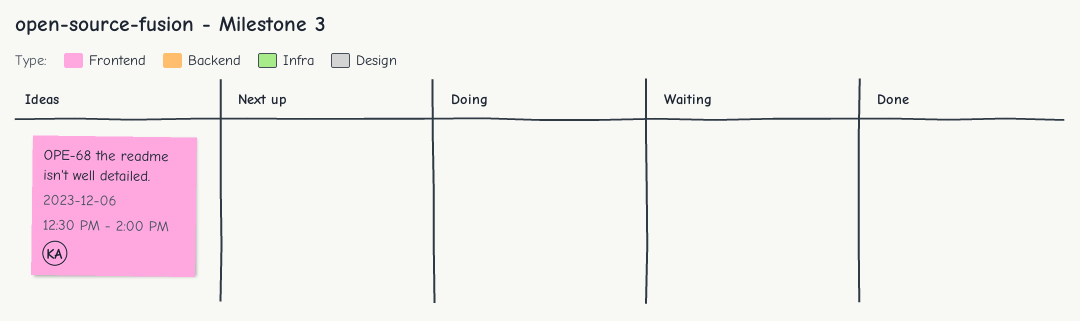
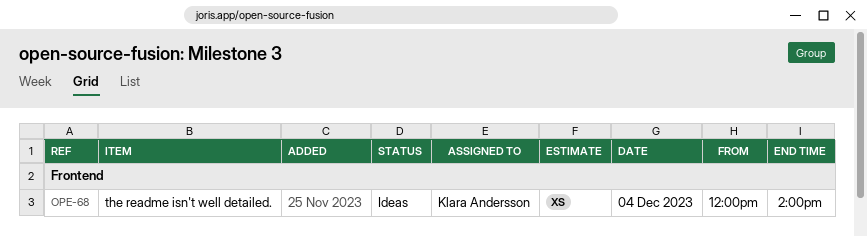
OPE-68, day: Dec 6 -> Dec 4
OPE-68, begins: 12:30 -> 12:00

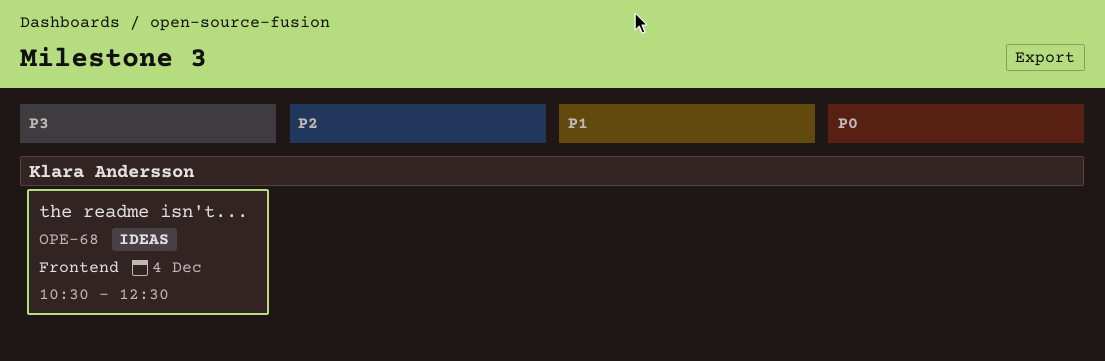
OPE-68, begins: 12:00 -> 10:30
OPE-68, ends: 14:00 -> 12:30

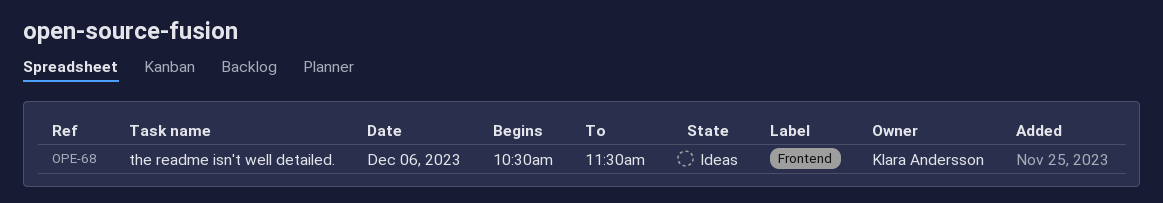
OPE-68, day: Dec 4 -> Dec 6
OPE-68, ends: 12:30 -> 11:30

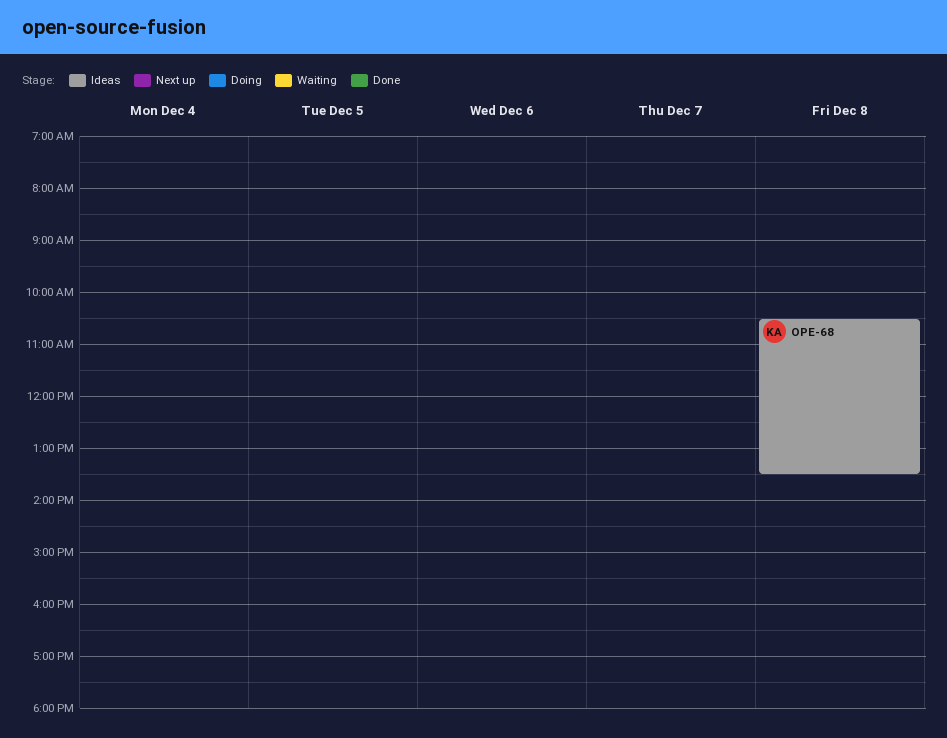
OPE-68, day: Dec 6 -> Dec 8
OPE-68, ends: 11:30 -> 13:30

